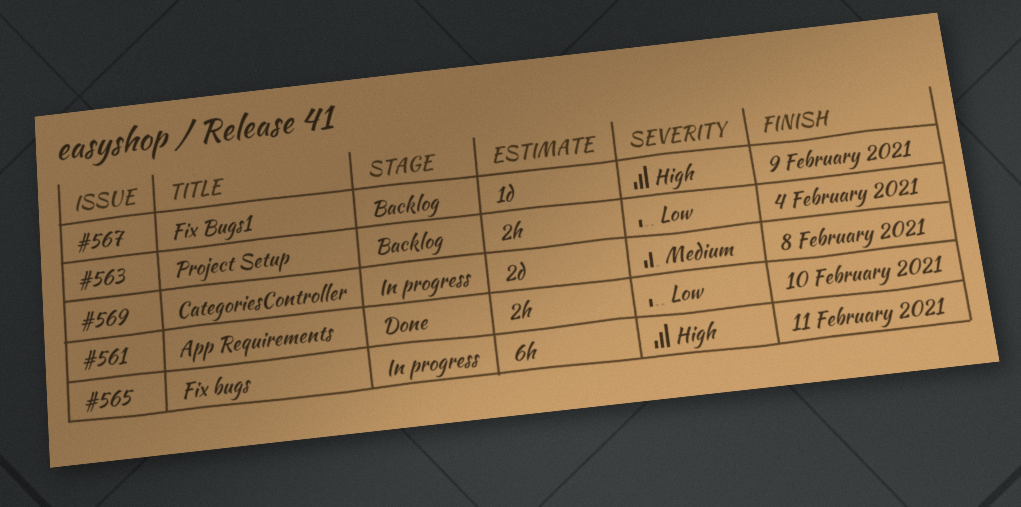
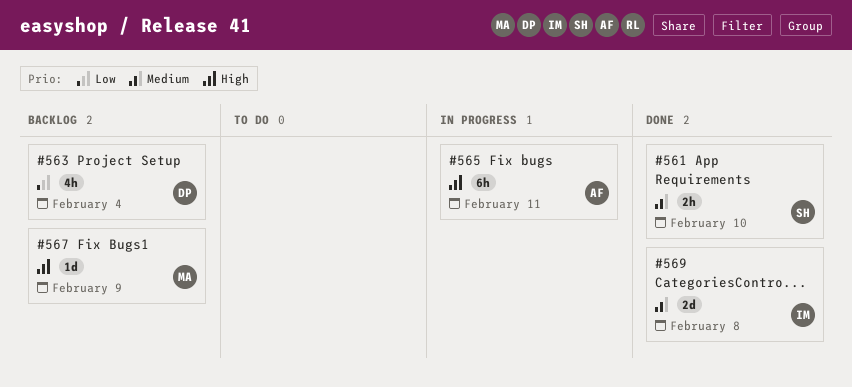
#561, priority: Low -> Medium
#563, estimate: 2h -> 4h
#569, status: In progress -> Done

